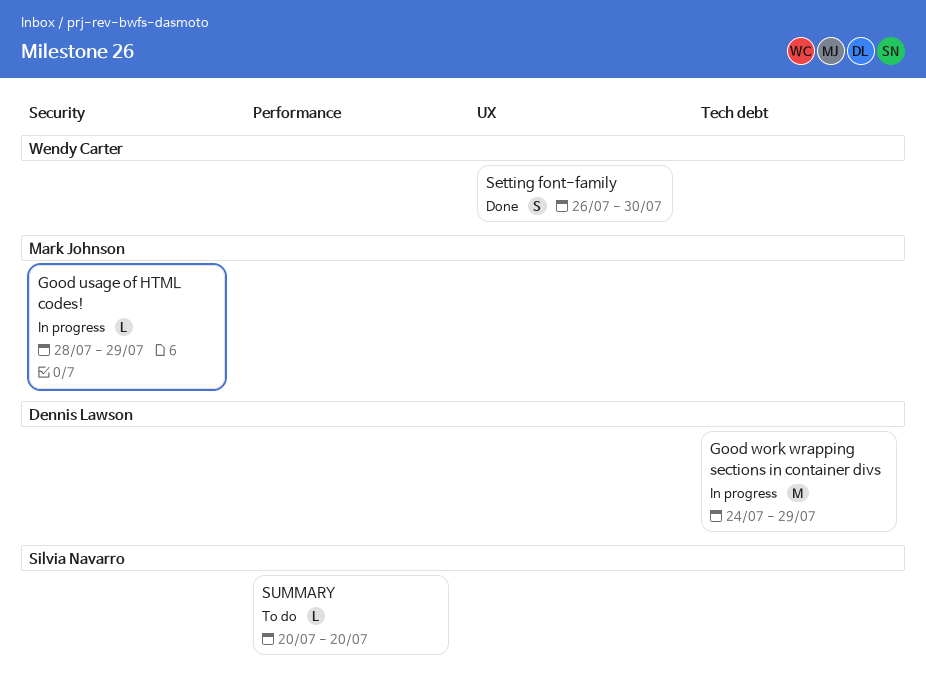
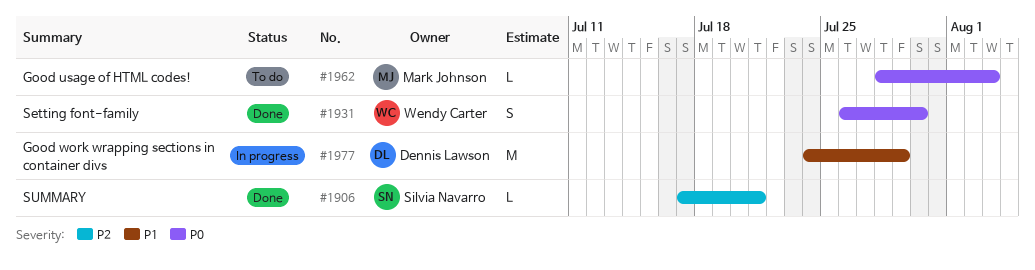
Good usage of HTML codes!, status: In progress -> To do
Good usage of HTML codes!, due: Jul 29 -> Aug 3
SUMMARY, status: To do -> Done
SUMMARY, start: Jul 20 -> Jul 17
SUMMARY, due: Jul 20 -> Jul 21

